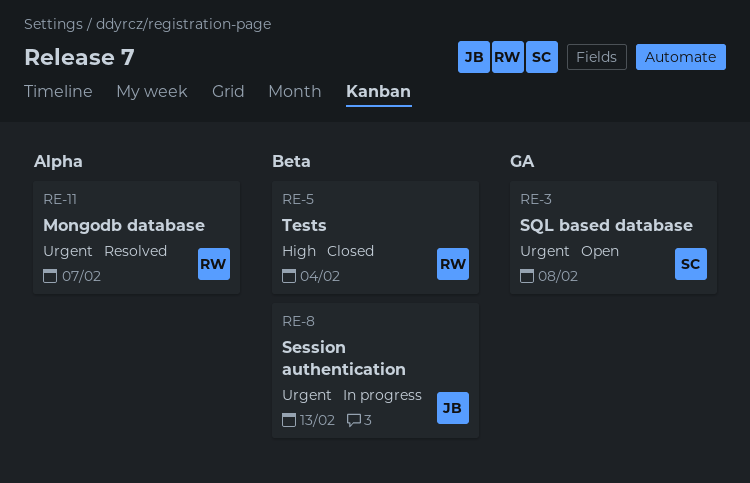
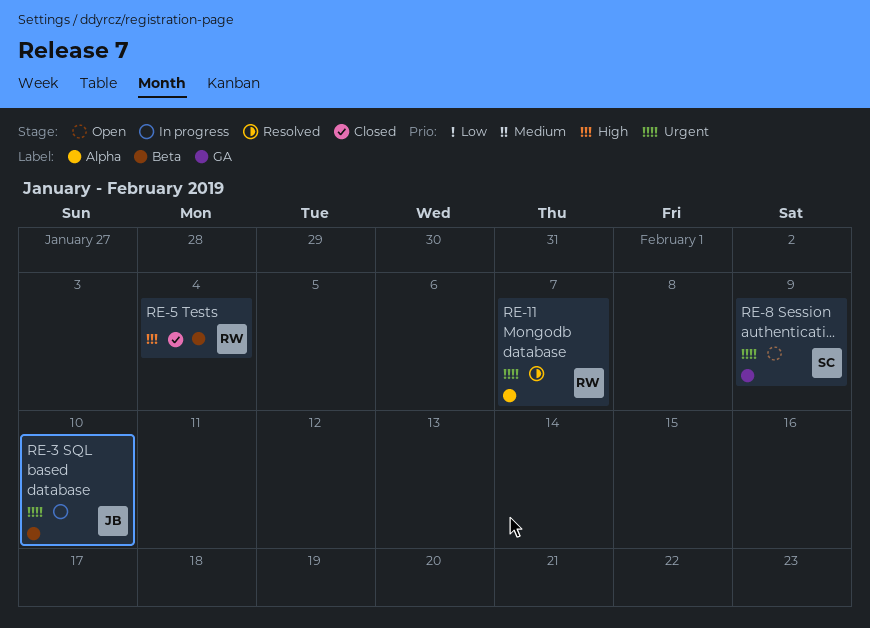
RE-3, status: Open -> In progress
RE-3, owner: SC -> JB
RE-3, label: GA -> Beta
RE-3, due: Feb 8 -> Feb 10
RE-8, status: In progress -> Open
RE-8, owner: JB -> SC
RE-8, label: Beta -> GA
RE-8, due: Feb 13 -> Feb 9

